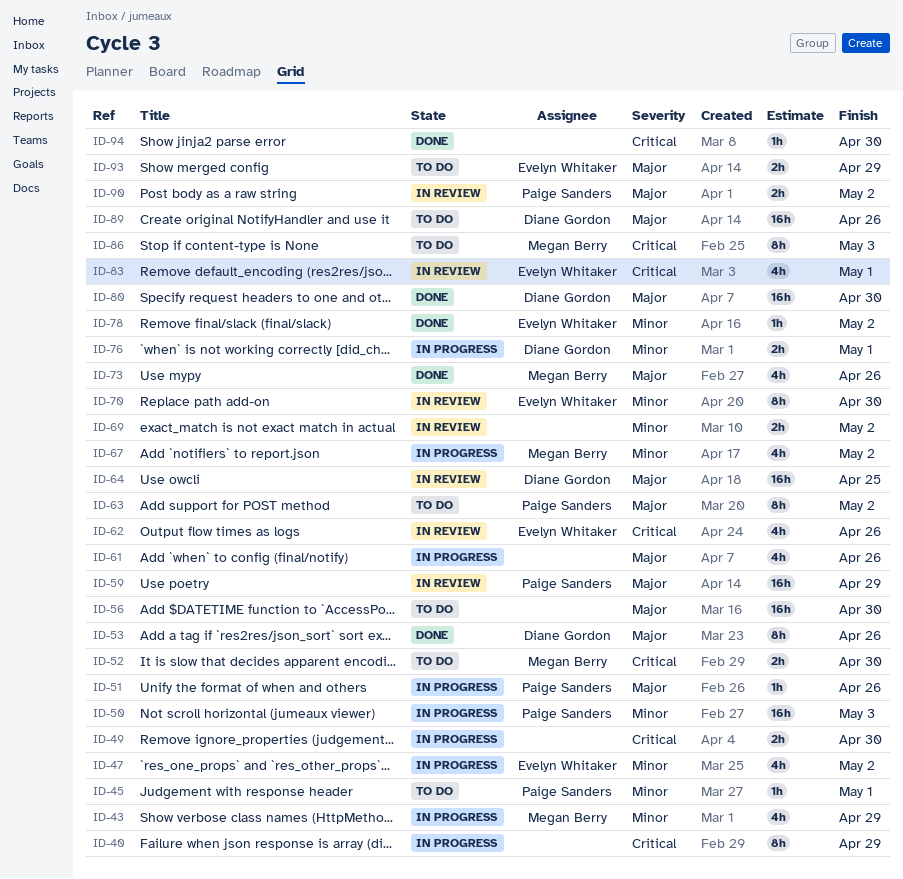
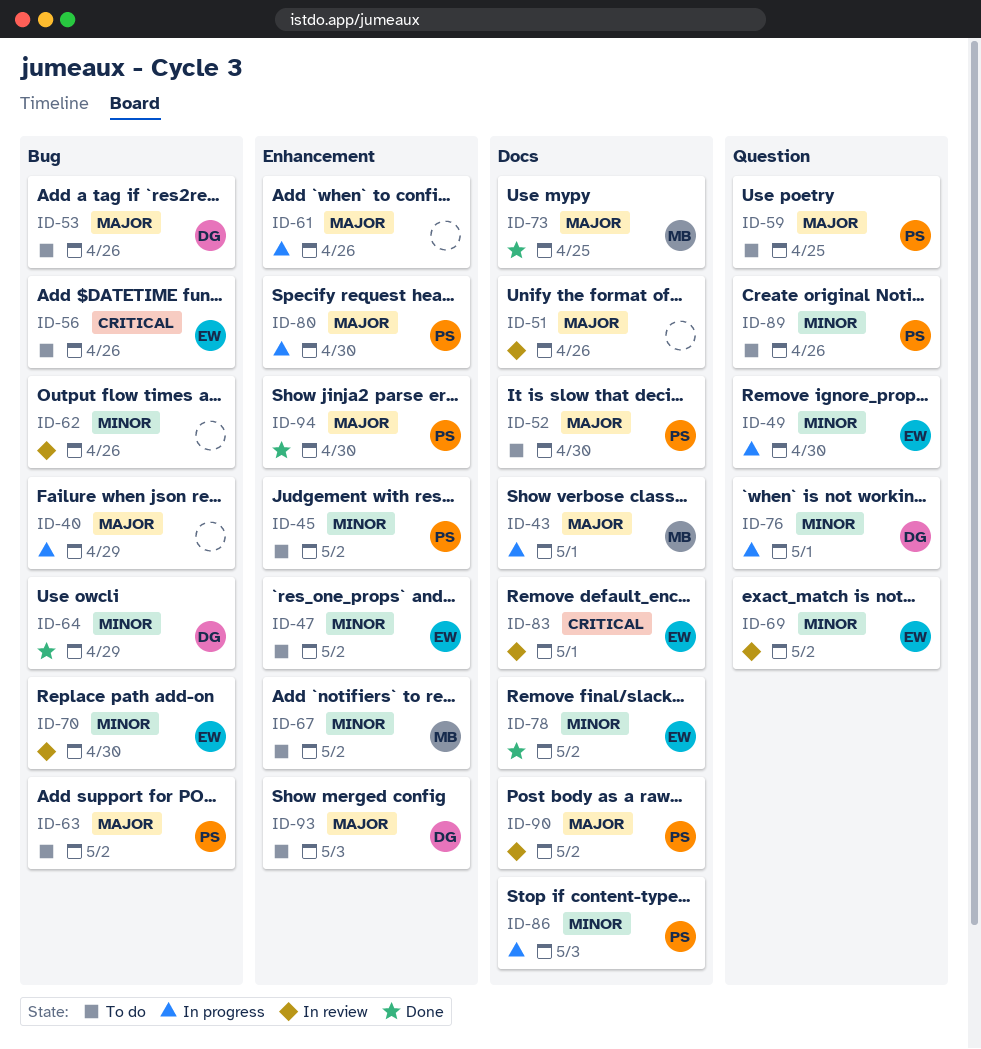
ID-40, priority: Critical -> Major
ID-43, priority: Minor -> Major
ID-43, due: Apr 29 -> May 1
ID-45, due: May 1 -> May 2
ID-47, status: In progress -> To do
ID-49, owner: none -> Evelyn Whitaker
ID-49, priority: Critical -> Minor
ID-50: present -> none
ID-51, status: In progress -> In review
ID-51, owner: Paige Sanders -> none
ID-52, owner: Megan Berry -> Paige Sanders
ID-52, priority: Critical -> Major
ID-53, status: Done -> To do
ID-56, owner: none -> Evelyn Whitaker
ID-56, priority: Major -> Critical
ID-56, due: Apr 30 -> Apr 26
ID-59, status: In review -> To do
ID-59, due: Apr 29 -> Apr 25
ID-62, owner: Evelyn Whitaker -> none
ID-62, priority: Critical -> Minor
ID-64, status: In review -> Done
ID-64, priority: Major -> Minor
ID-64, due: Apr 25 -> Apr 29
ID-67, status: In progress -> To do
ID-69, owner: none -> Evelyn Whitaker
ID-73, due: Apr 26 -> Apr 25
ID-80, status: Done -> In progress
ID-80, owner: Diane Gordon -> Paige Sanders
ID-86, status: To do -> In progress
ID-86, owner: Megan Berry -> Paige Sanders
ID-86, priority: Critical -> Minor
ID-89, owner: Diane Gordon -> Paige Sanders
ID-89, priority: Major -> Minor
ID-93, owner: Evelyn Whitaker -> Diane Gordon
ID-93, due: Apr 29 -> May 3
ID-94, owner: none -> Paige Sanders
ID-94, priority: Critical -> Major

